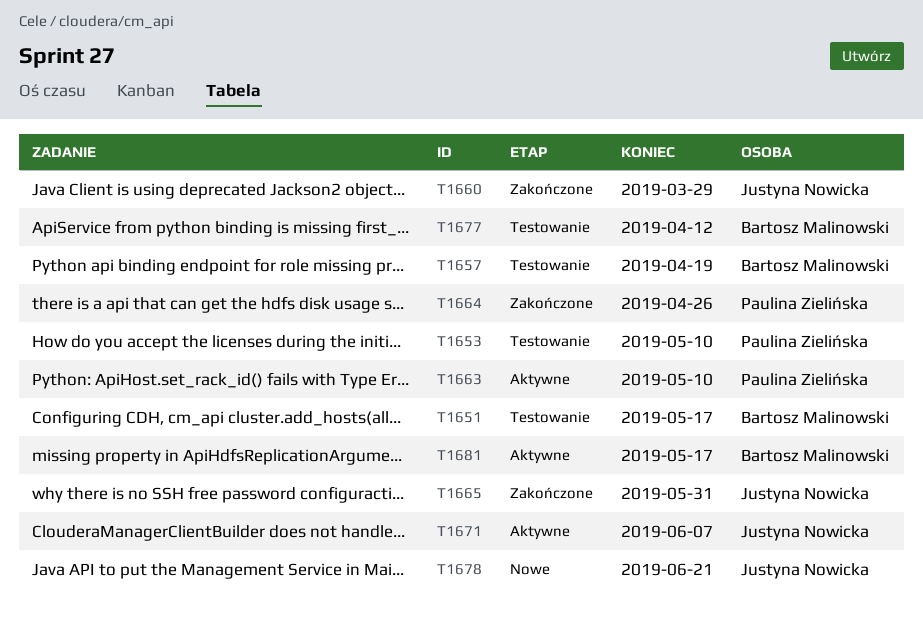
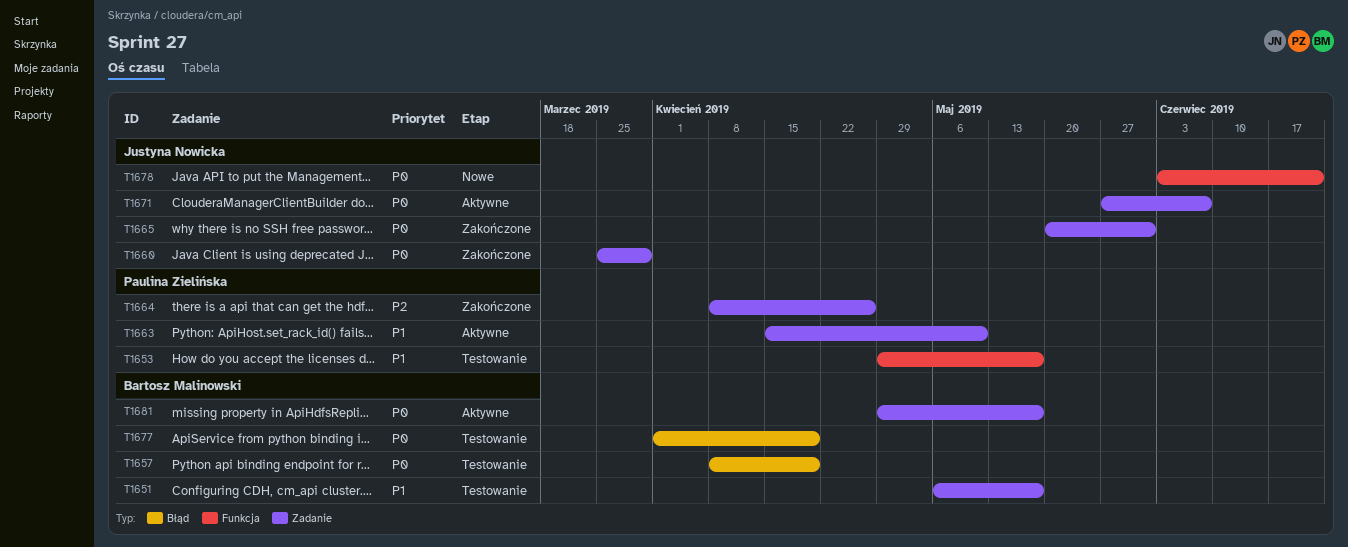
T1653, due: May 10 -> May 17
T1677, due: Apr 12 -> Apr 19

